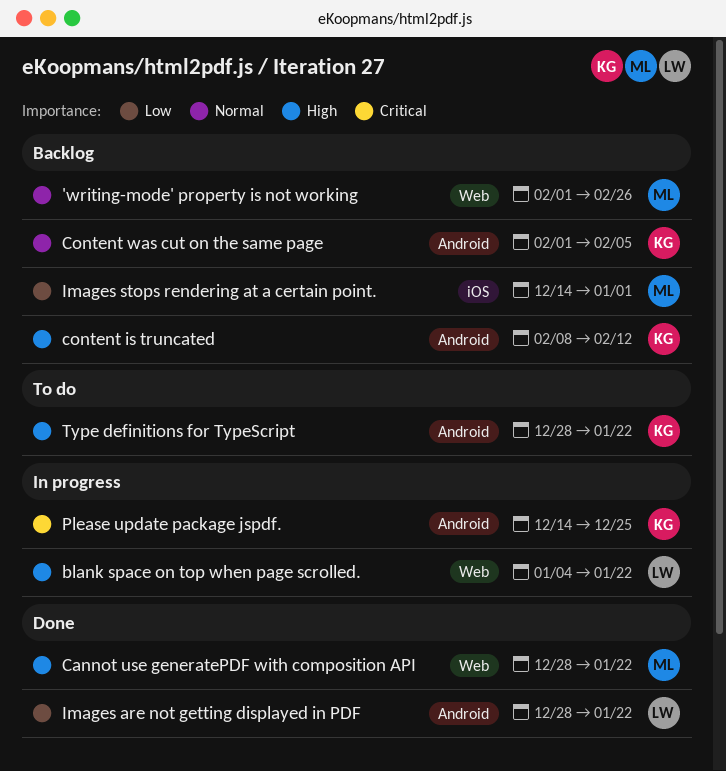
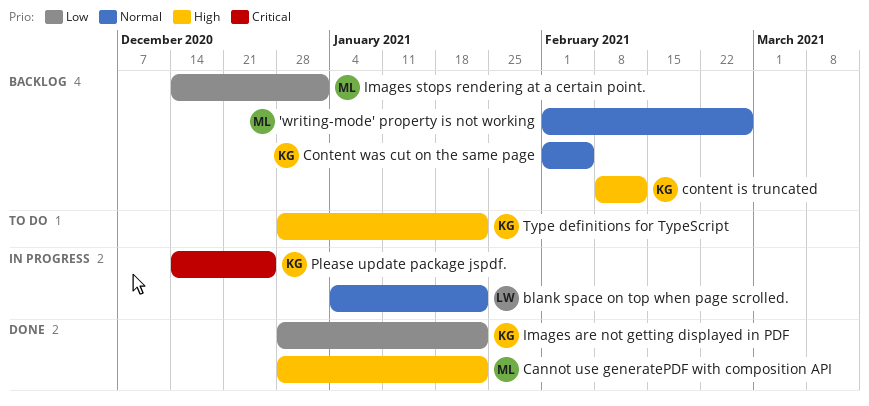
blank space on top when page scrolled., priority: High -> Normal
Images are not getting displayed in PDF, owner: LW -> KG

